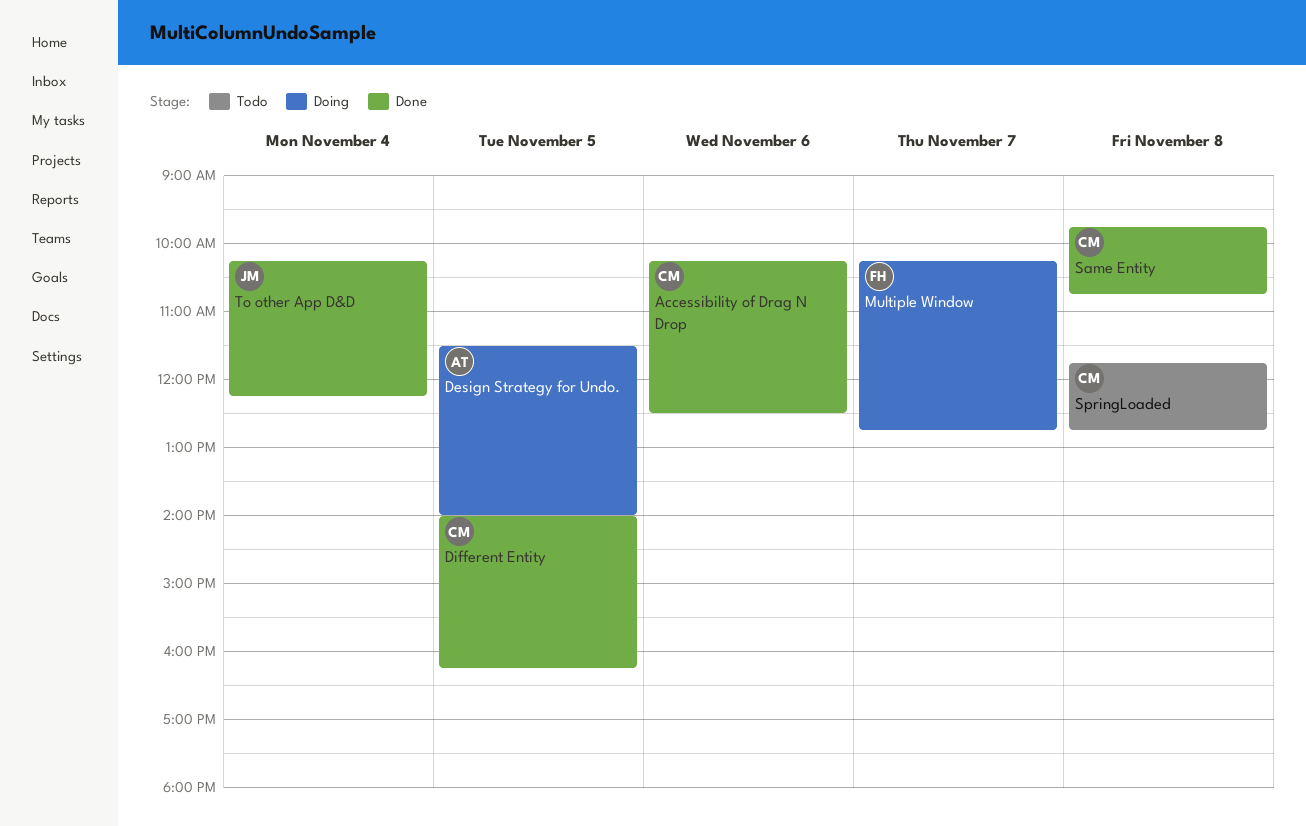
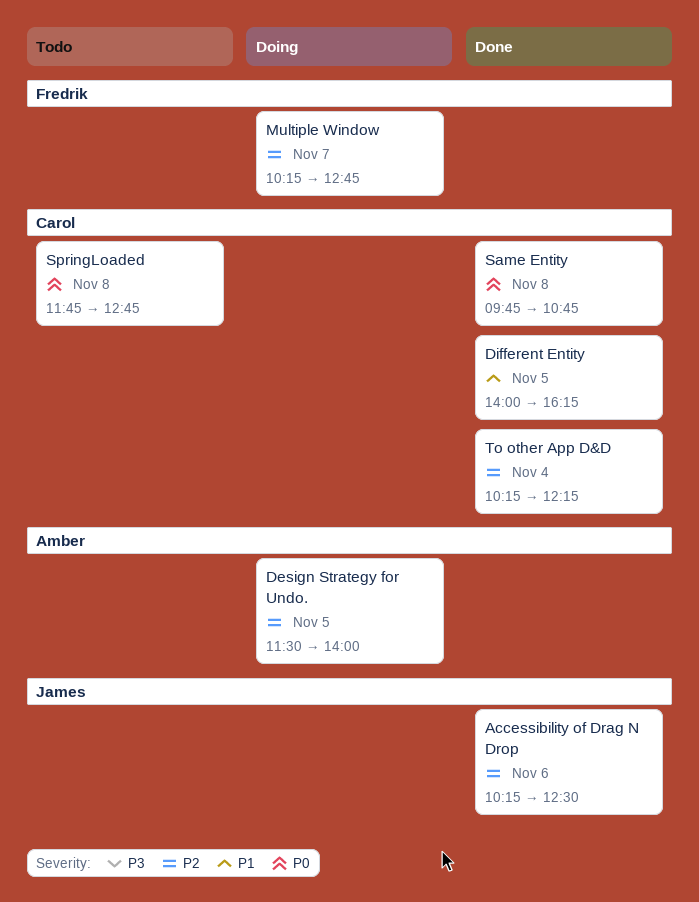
Accessibility of Drag N Drop, owner: Carol -> James
To other App D&D, owner: James -> Carol

